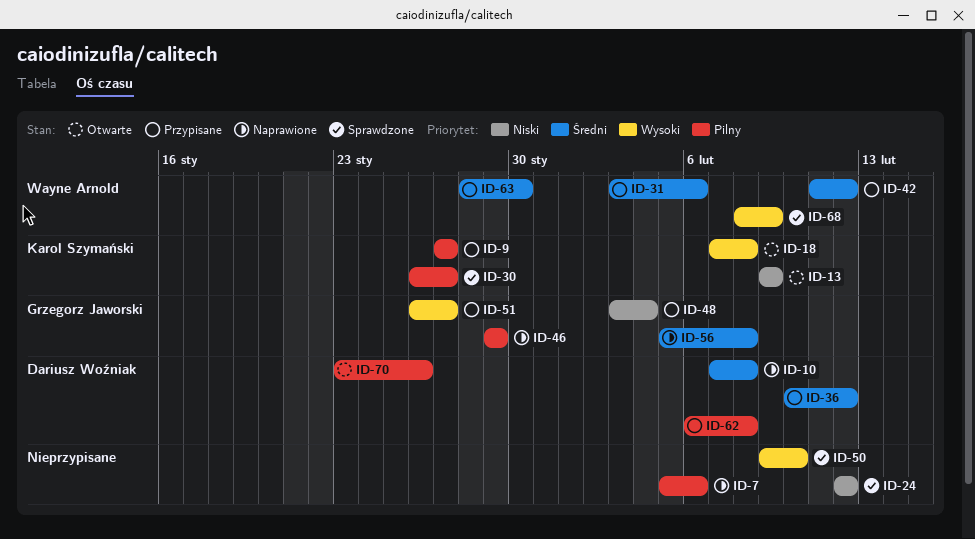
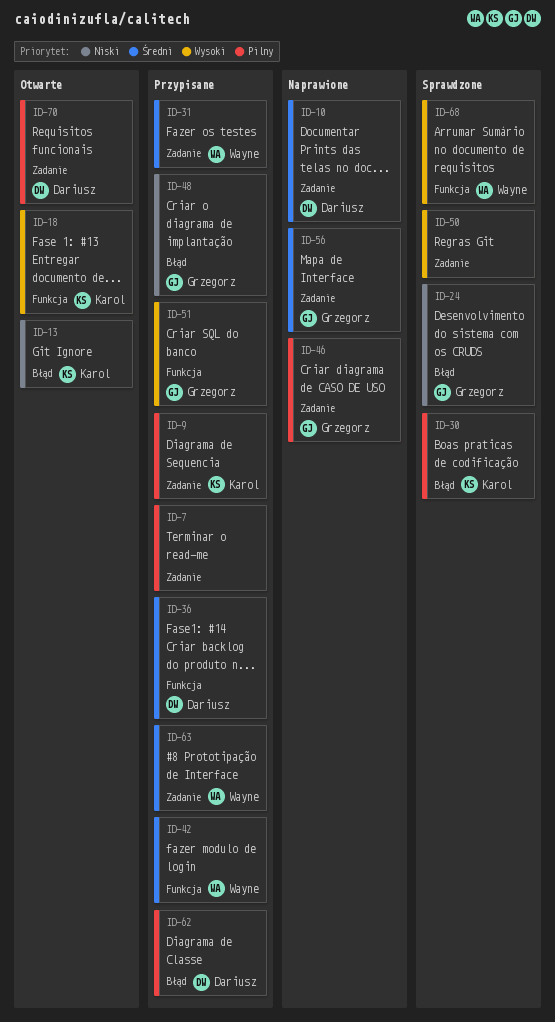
ID-7, status: Naprawione -> Przypisane
ID-24, owner: none -> Grzegorz Jaworski

